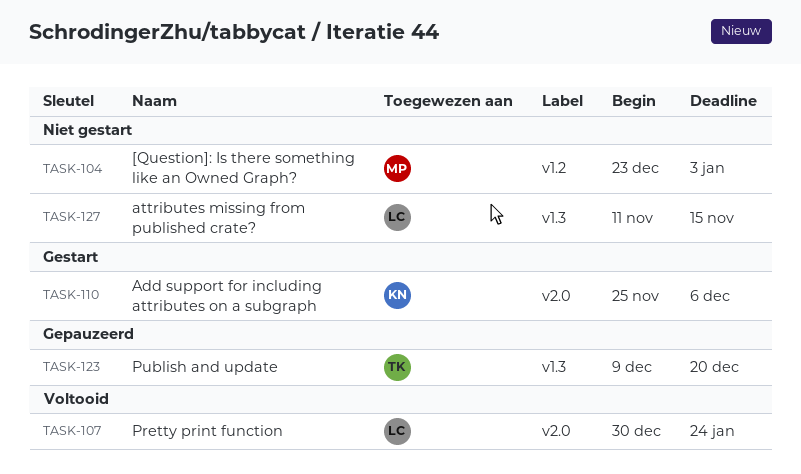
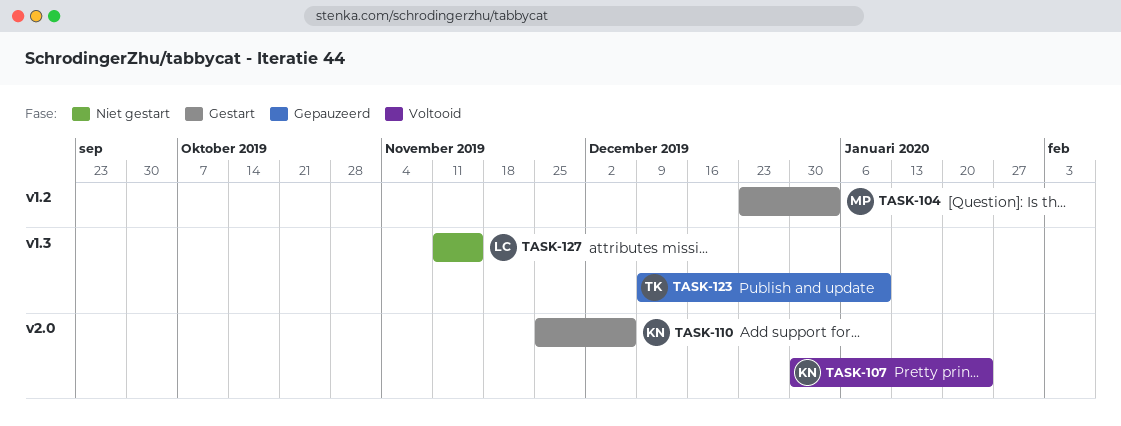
TASK-104, status: Niet gestart -> Gestart
TASK-107, owner: LC -> KN
TASK-123, due: Dec 20 -> Jan 10

